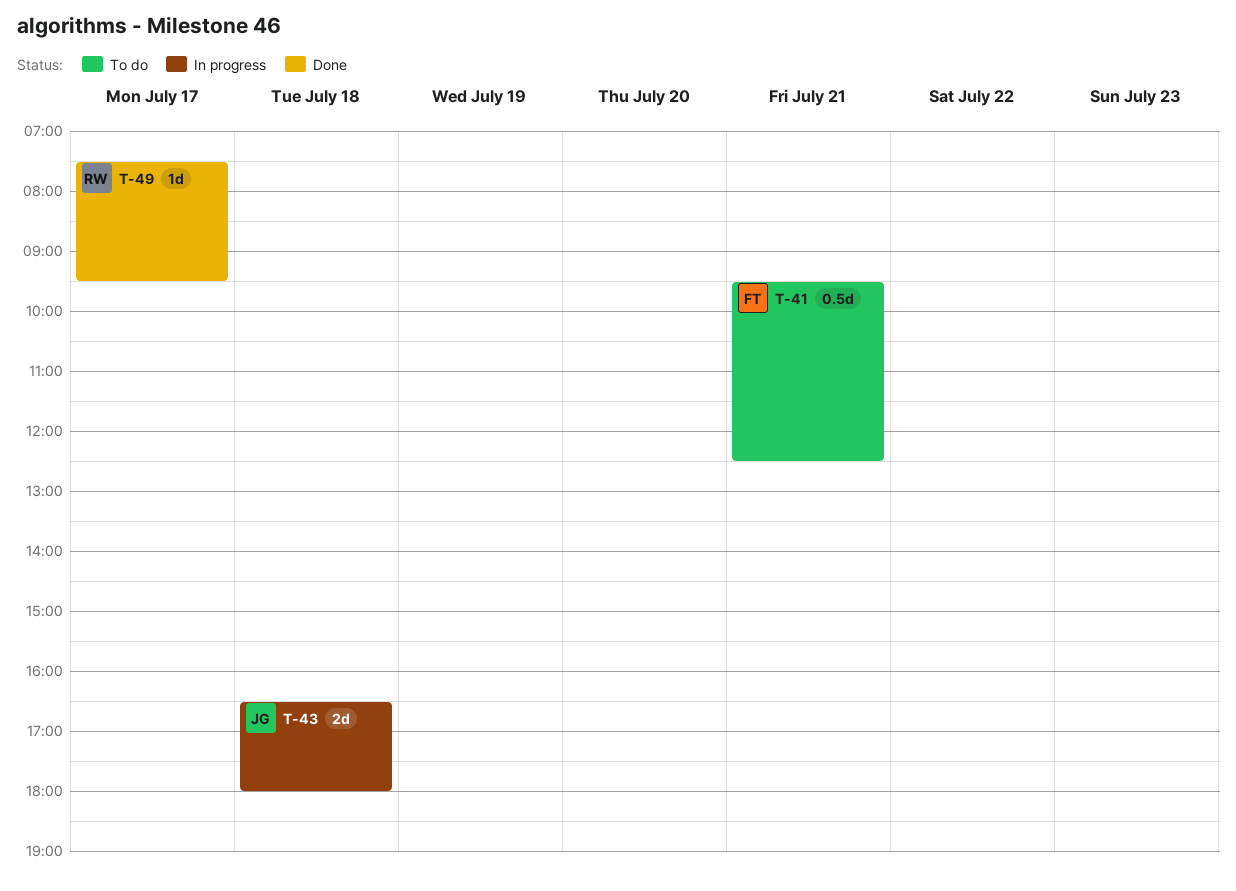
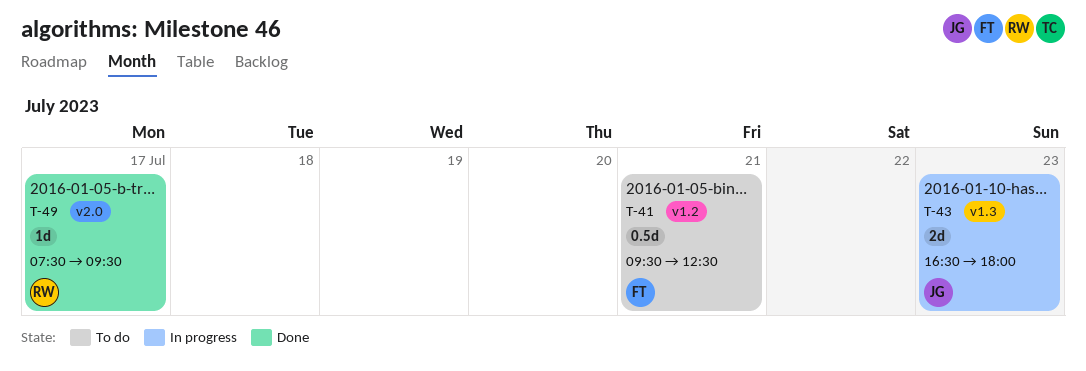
T-43, day: Jul 18 -> Jul 23

